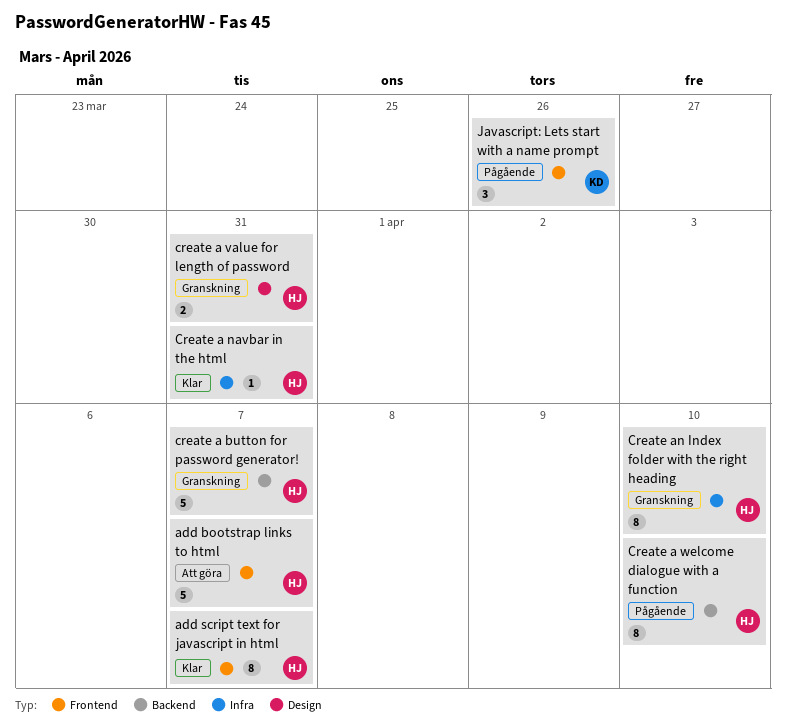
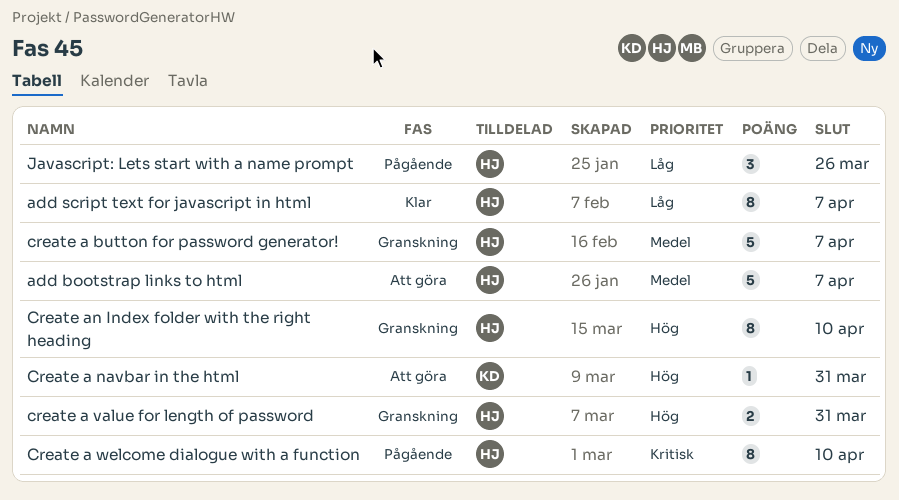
Create a navbar in the html, status: Klar -> Att göra
Create a navbar in the html, owner: HJ -> KD
Javascript: Lets start with a name prompt, owner: KD -> HJ

